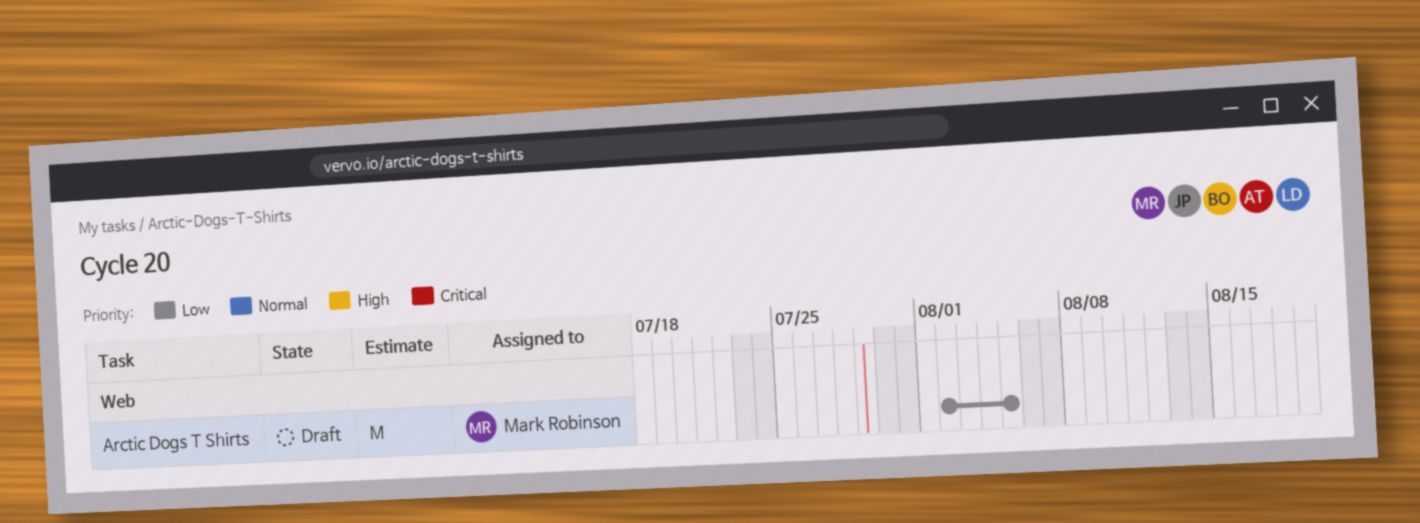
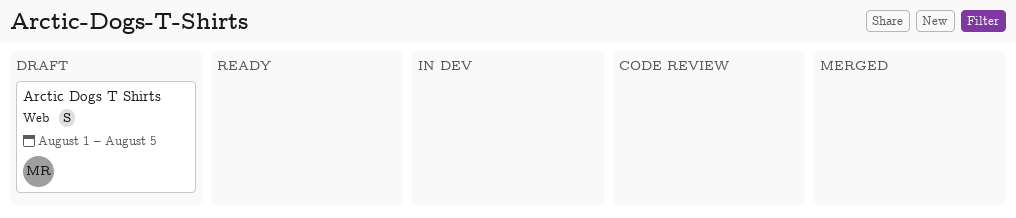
Arctic Dogs T Shirts, estimate: M -> S
Arctic Dogs T Shirts, start: Aug 2 -> Aug 1

